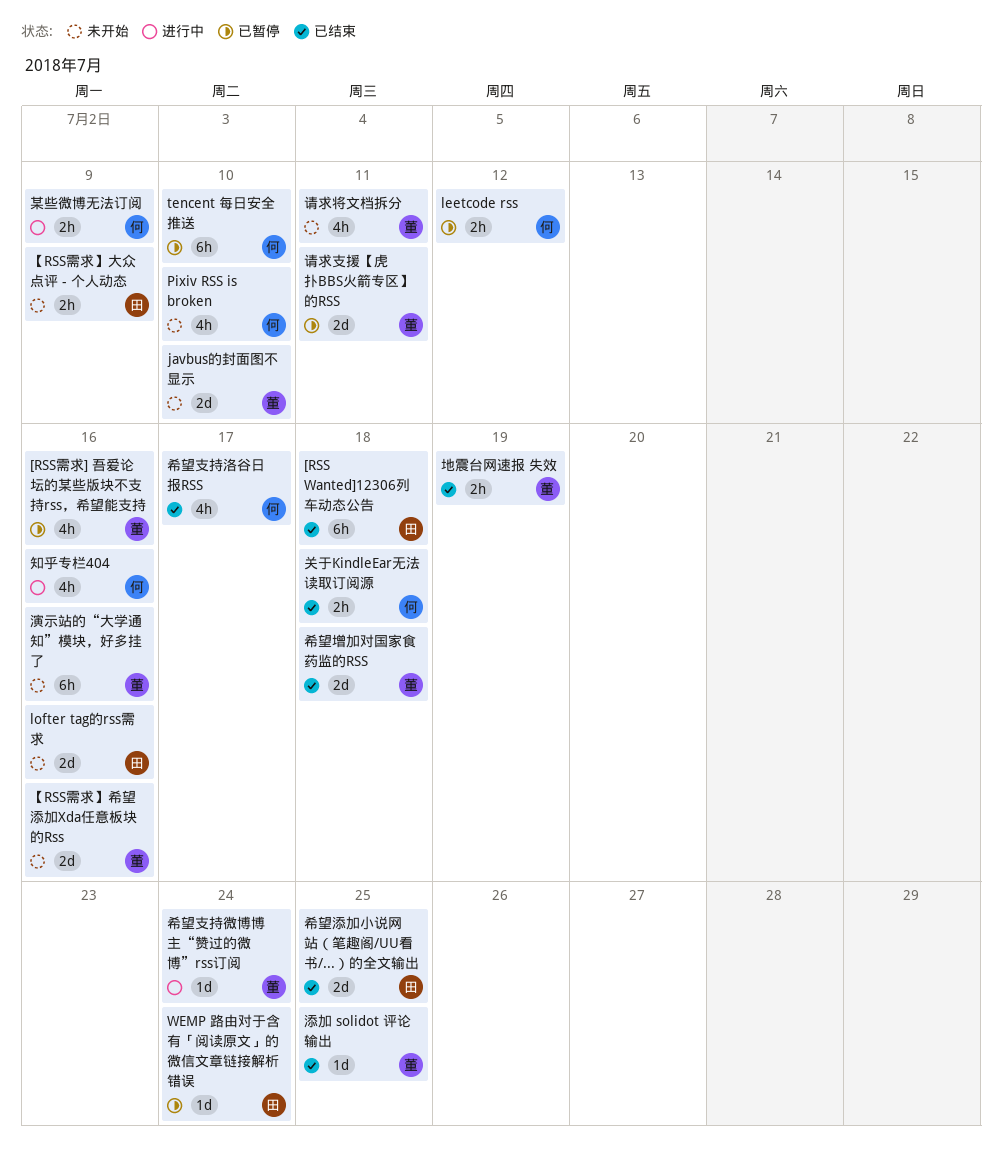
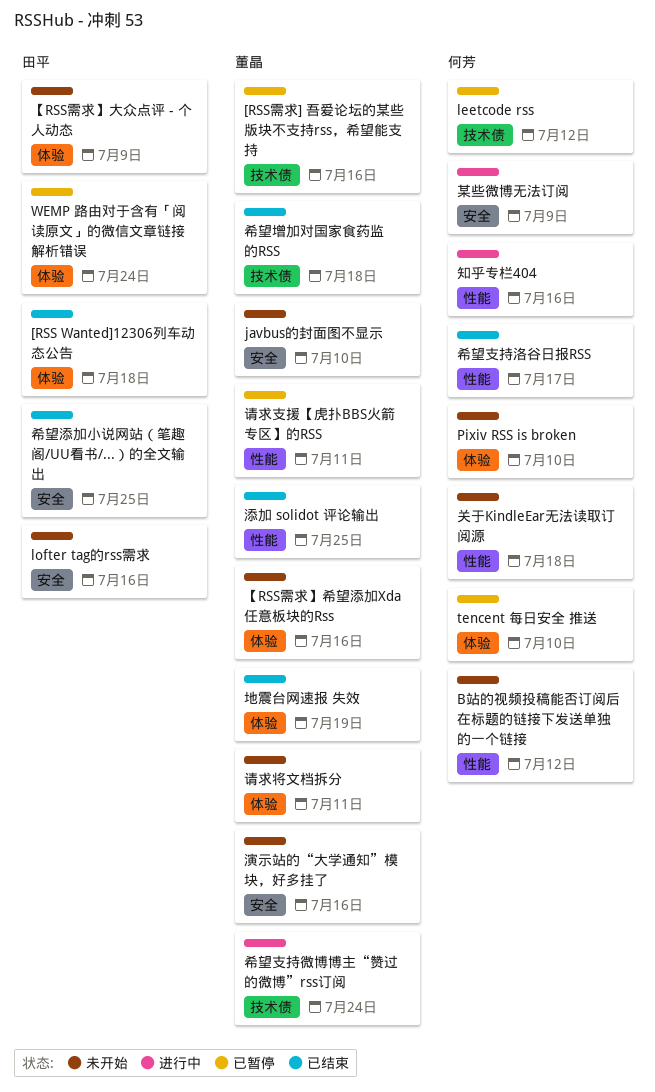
B站的视频投稿能否订阅后在标题的链接下发送单独的一个链接: none -> present
关于KindleEar无法读取订阅源, status: 已结束 -> 未开始

